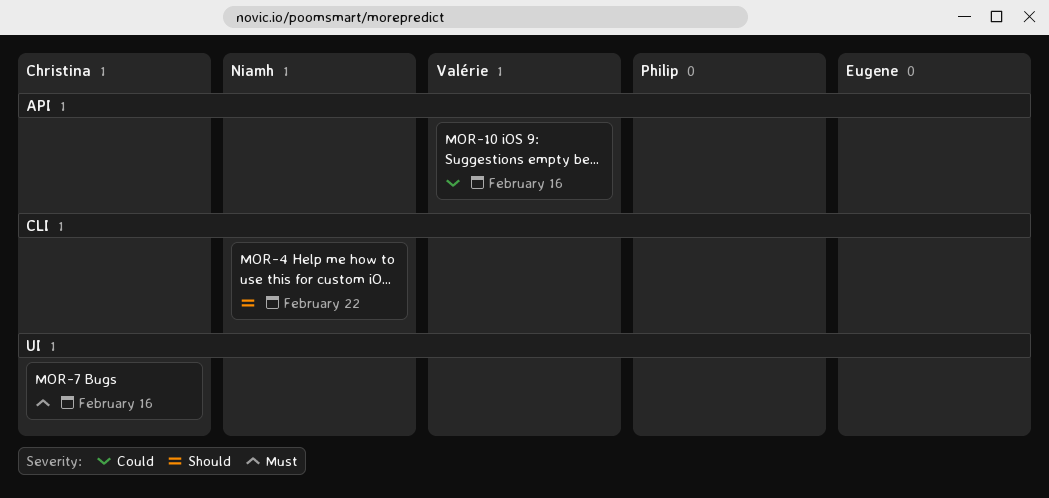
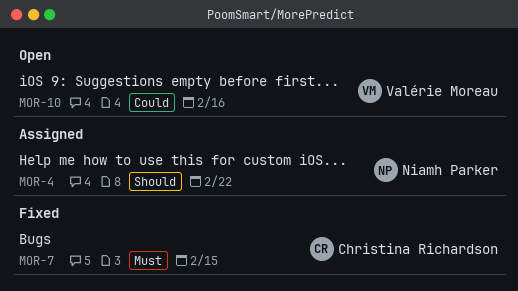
MOR-7, due: Feb 16 -> Feb 15

